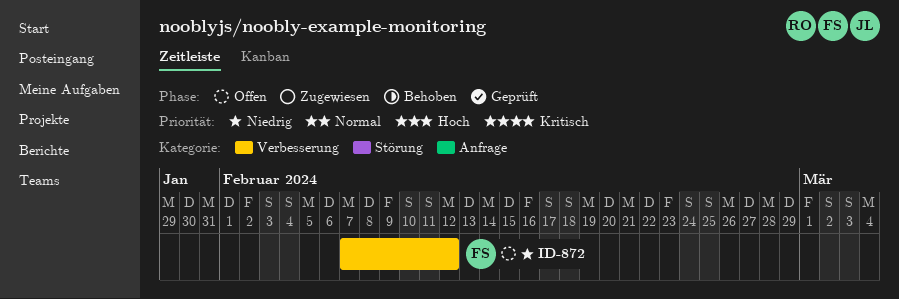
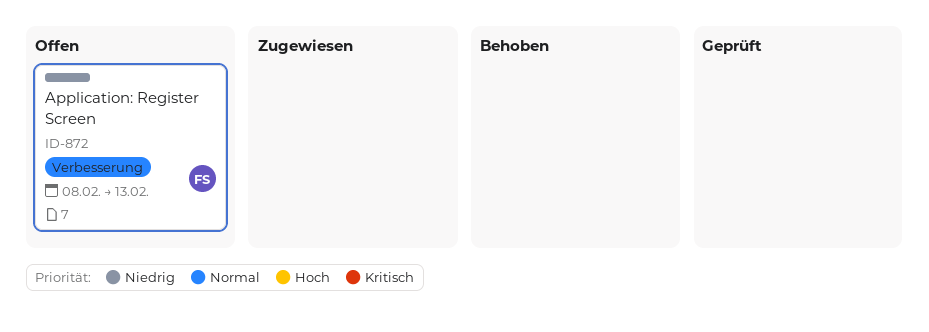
ID-872, start: Feb 7 -> Feb 8
ID-872, due: Feb 12 -> Feb 13

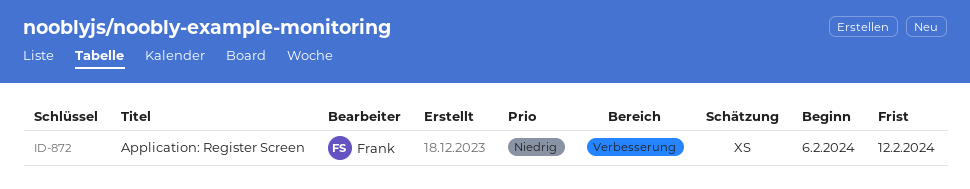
ID-872, start: Feb 8 -> Feb 6
ID-872, due: Feb 13 -> Feb 12

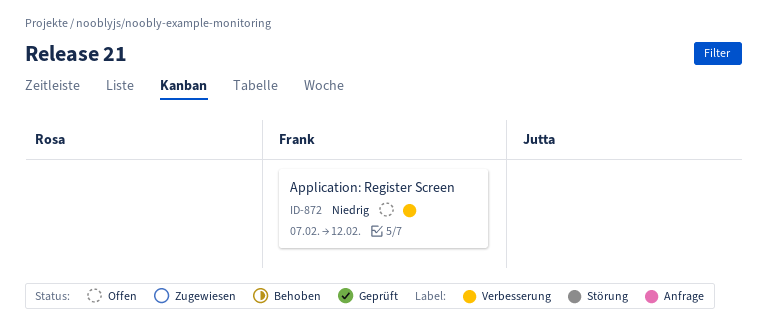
ID-872, start: Feb 6 -> Feb 7

